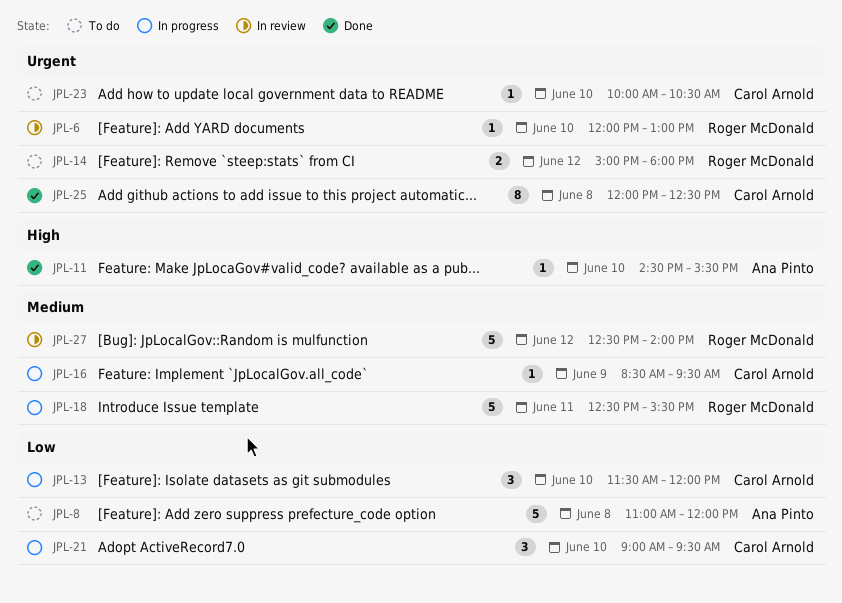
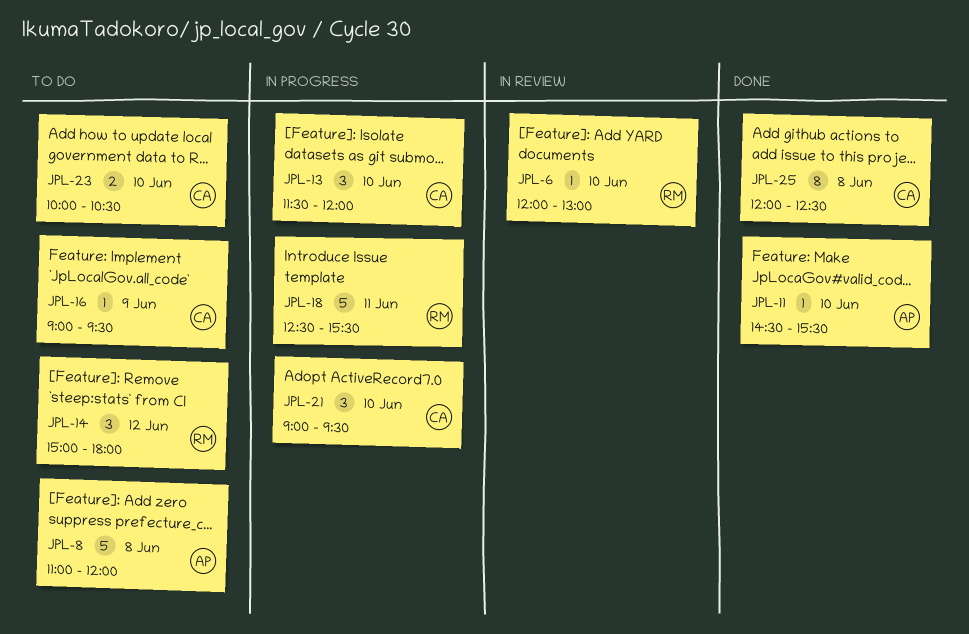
JPL-14, estimate: 2 -> 3
JPL-16, status: In progress -> To do
JPL-16, begins: 08:30 -> 09:00
JPL-23, estimate: 1 -> 2
JPL-27: present -> none

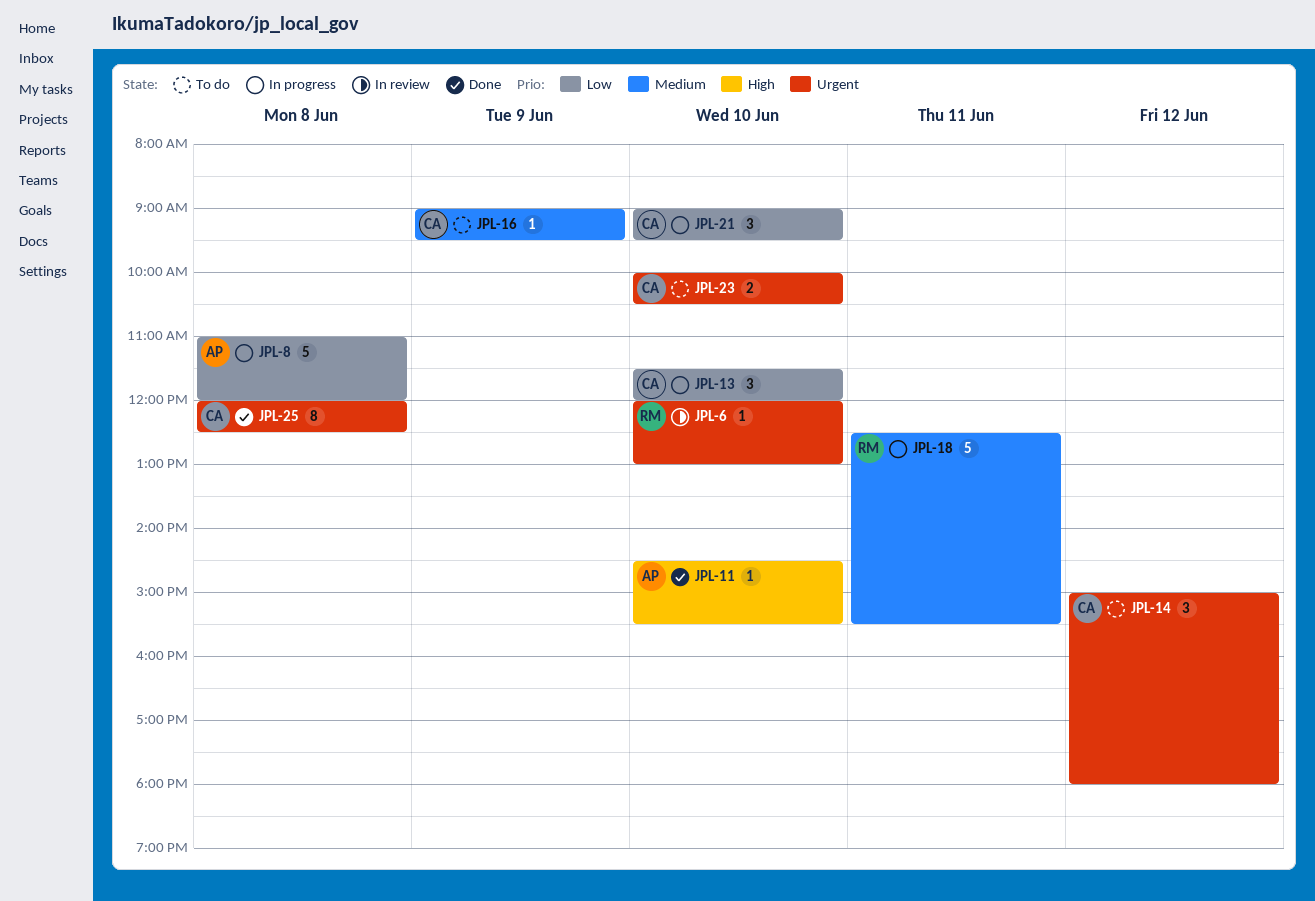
JPL-8, status: To do -> In progress
JPL-14, owner: RM -> CA

